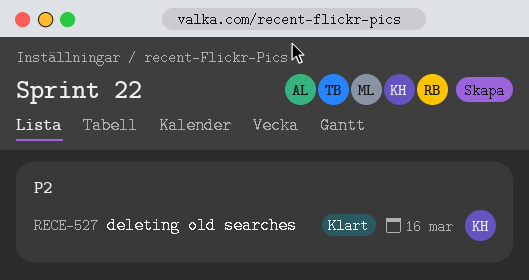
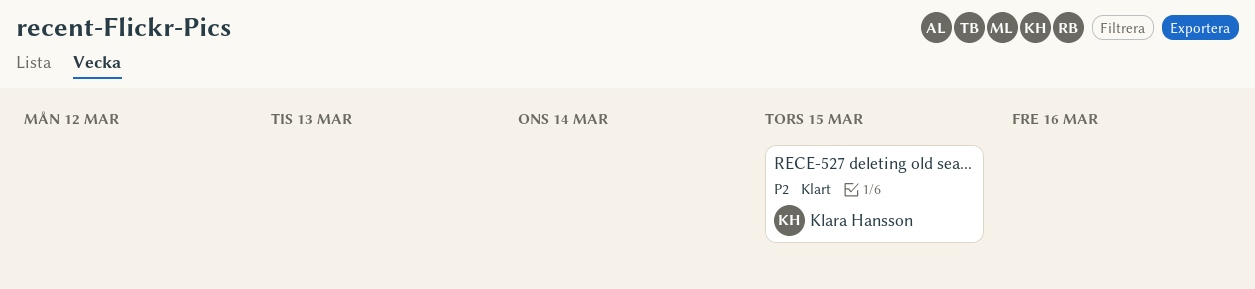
RECE-527, due: Mar 16 -> Mar 15

